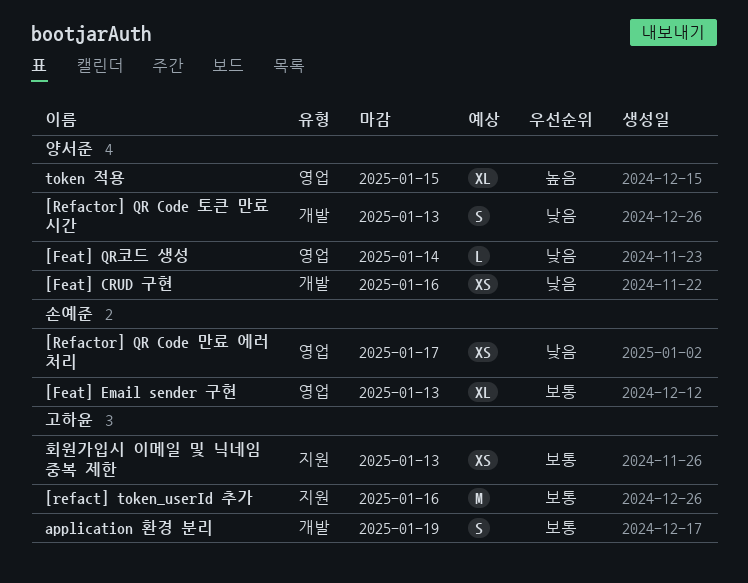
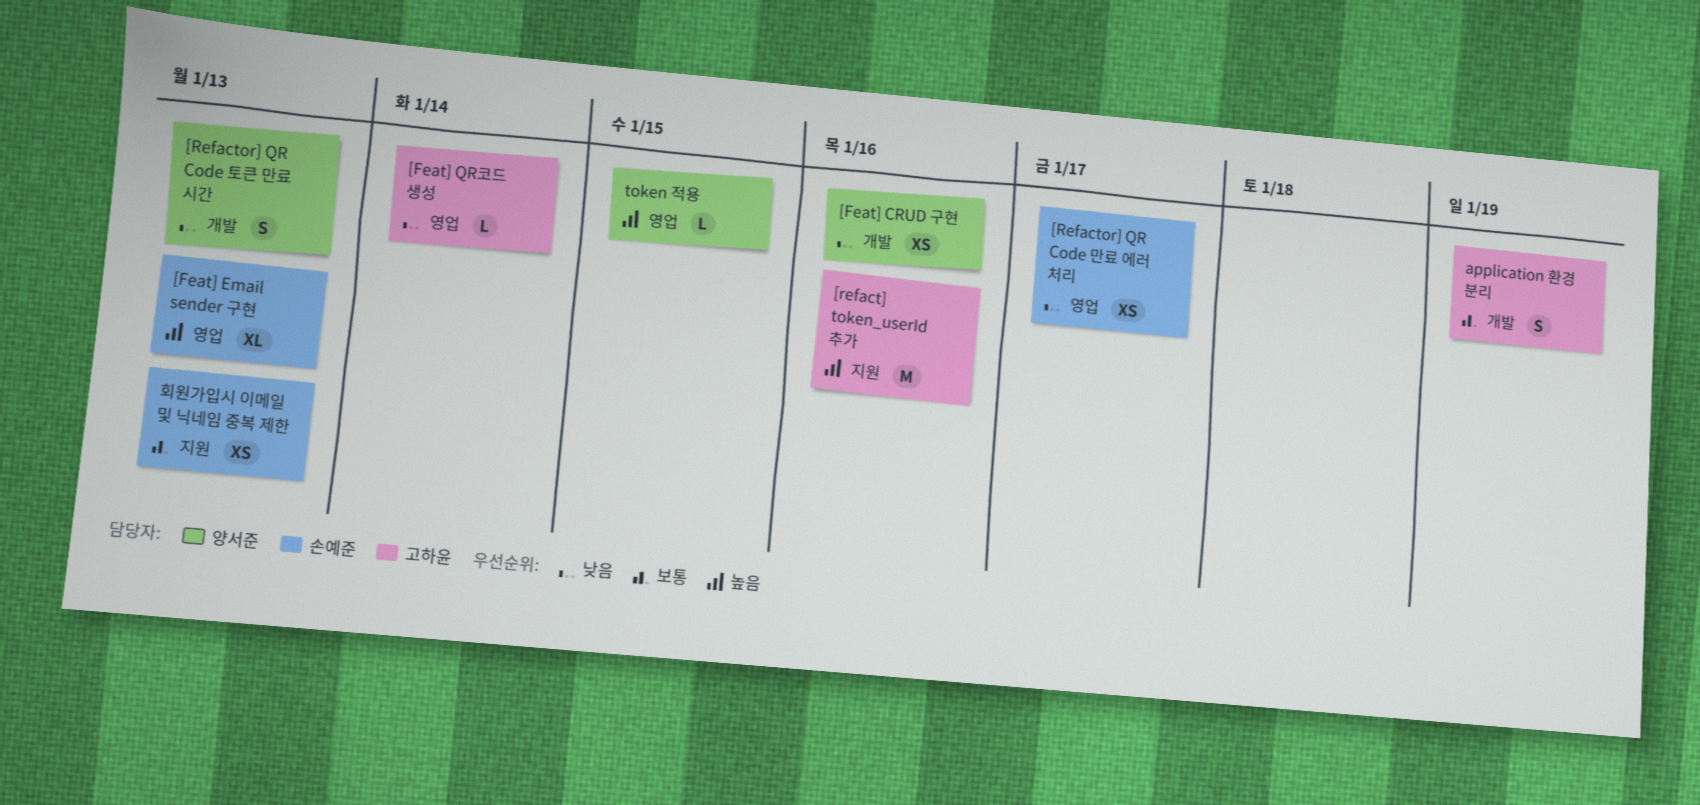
[Feat] Email sender 구현, priority: 보통 -> 높음
[Feat] QR코드 생성, owner: 양서준 -> 고하윤
[refact] token_userId 추가, priority: 보통 -> 높음
token 적용, estimate: XL -> L
회원가입시 이메일 및 닉네임 중복 제한, owner: 고하윤 -> 손예준

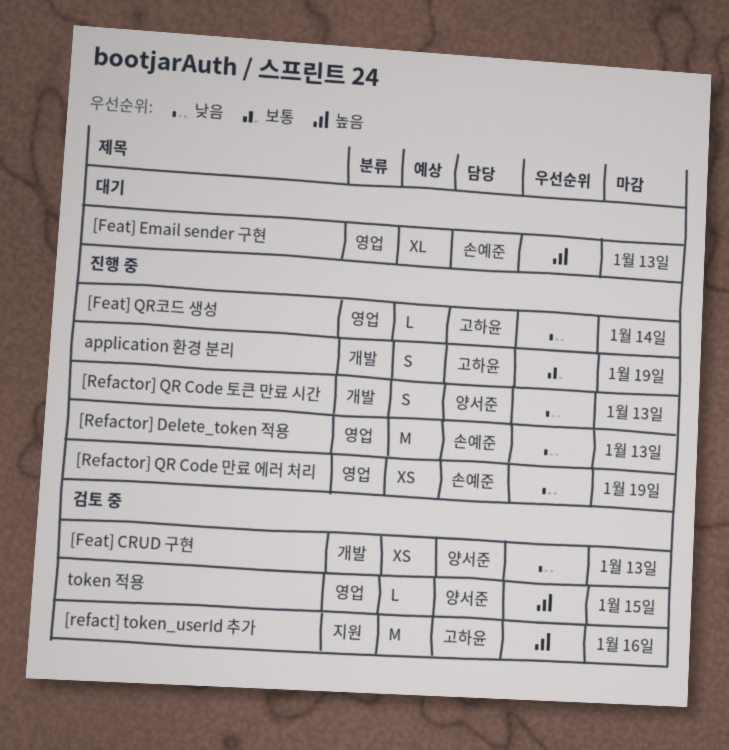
[Feat] CRUD 구현, due: Jan 16 -> Jan 13
[Refactor] Delete_token 적용: none -> present
[Refactor] QR Code 만료 에러 처리, due: Jan 17 -> Jan 19
회원가입시 이메일 및 닉네임 중복 제한: present -> none

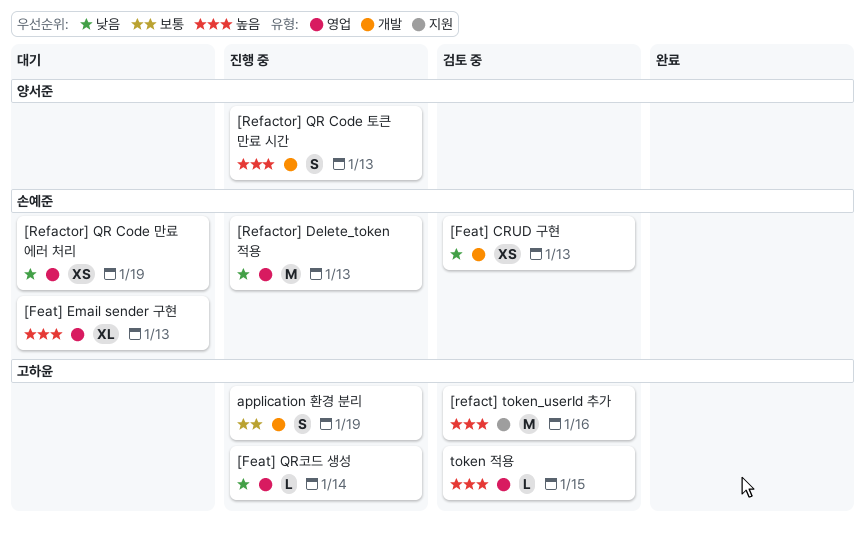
[Feat] CRUD 구현, owner: 양서준 -> 손예준
[Refactor] QR Code 만료 에러 처리, status: 진행 중 -> 대기
[Refactor] QR Code 토큰 만료 시간, priority: 낮음 -> 높음
token 적용, owner: 양서준 -> 고하윤

